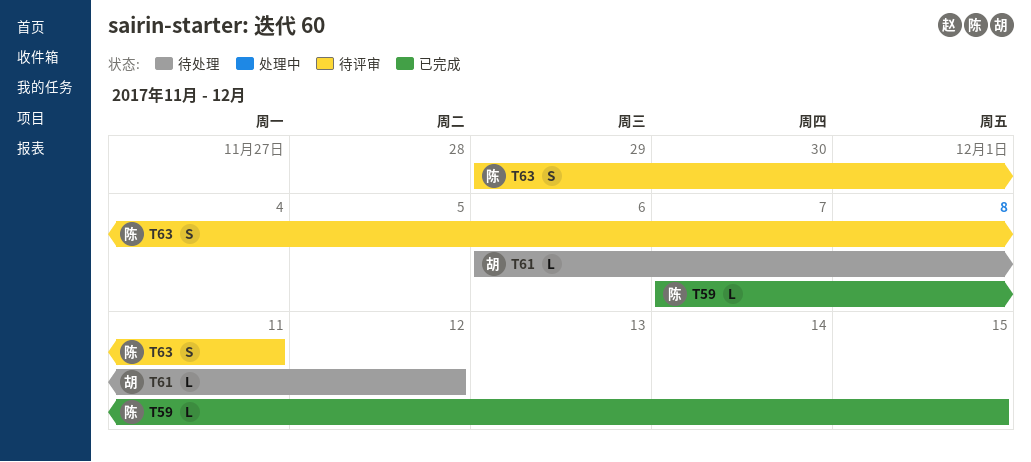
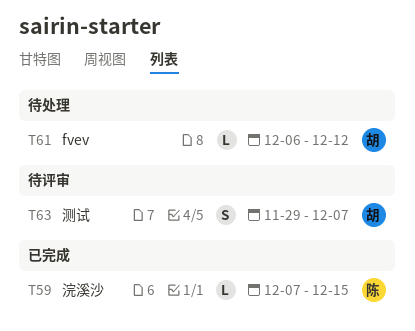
T63, owner: 陈 -> 胡
T63, due: Dec 11 -> Dec 7

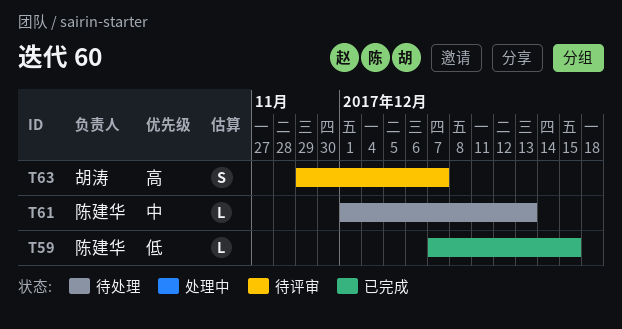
T61, owner: 胡涛 -> 陈建华
T61, start: Dec 6 -> Dec 1
T61, due: Dec 12 -> Dec 13

